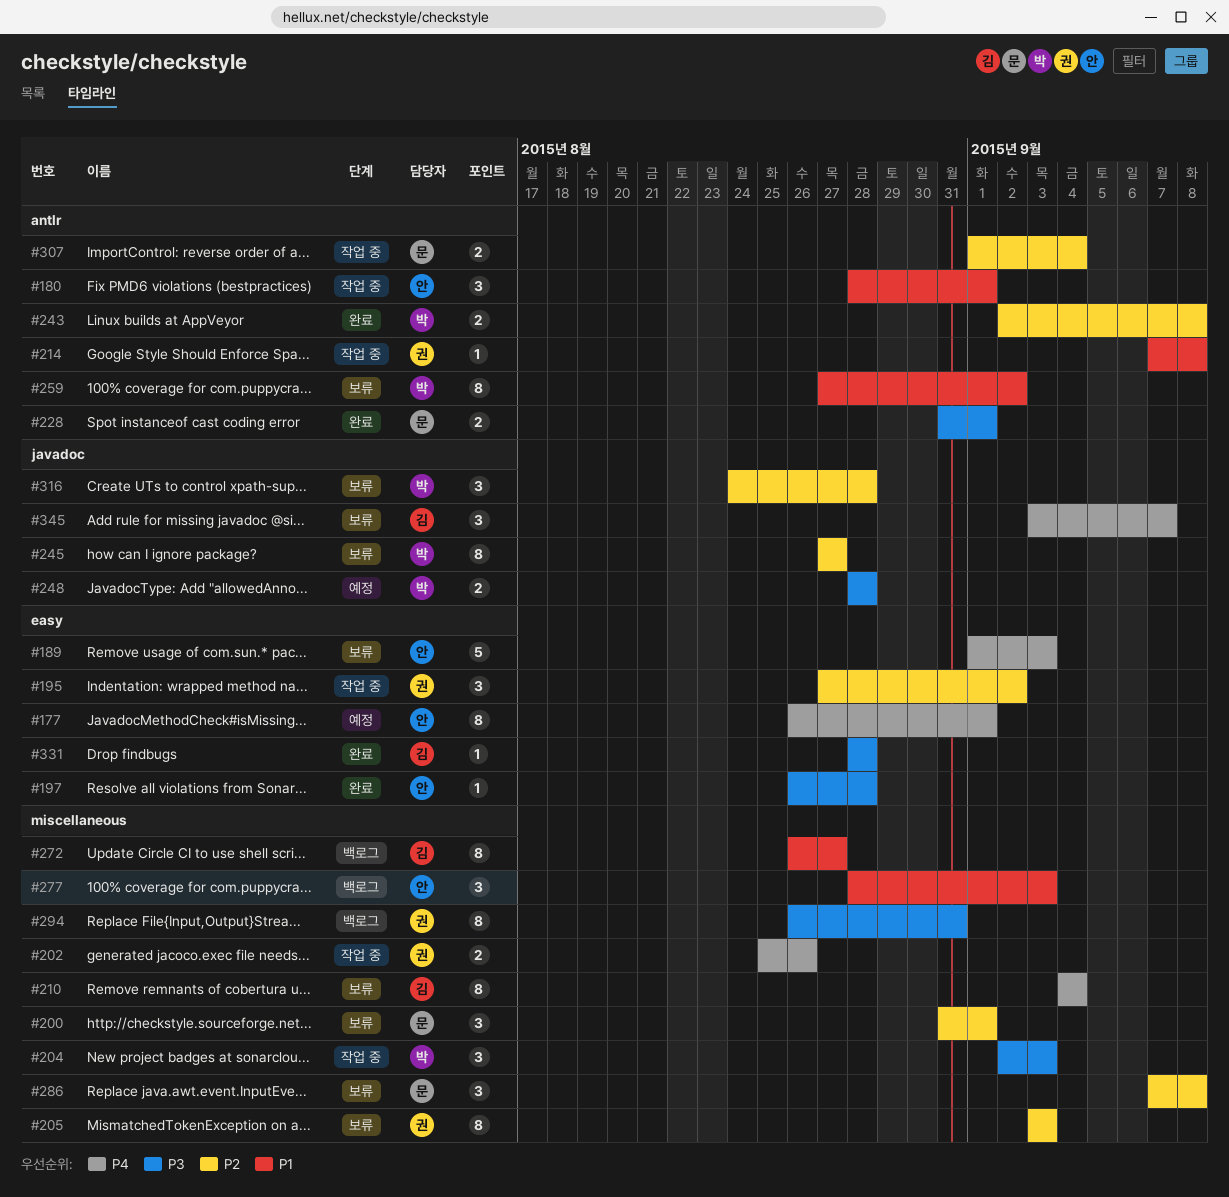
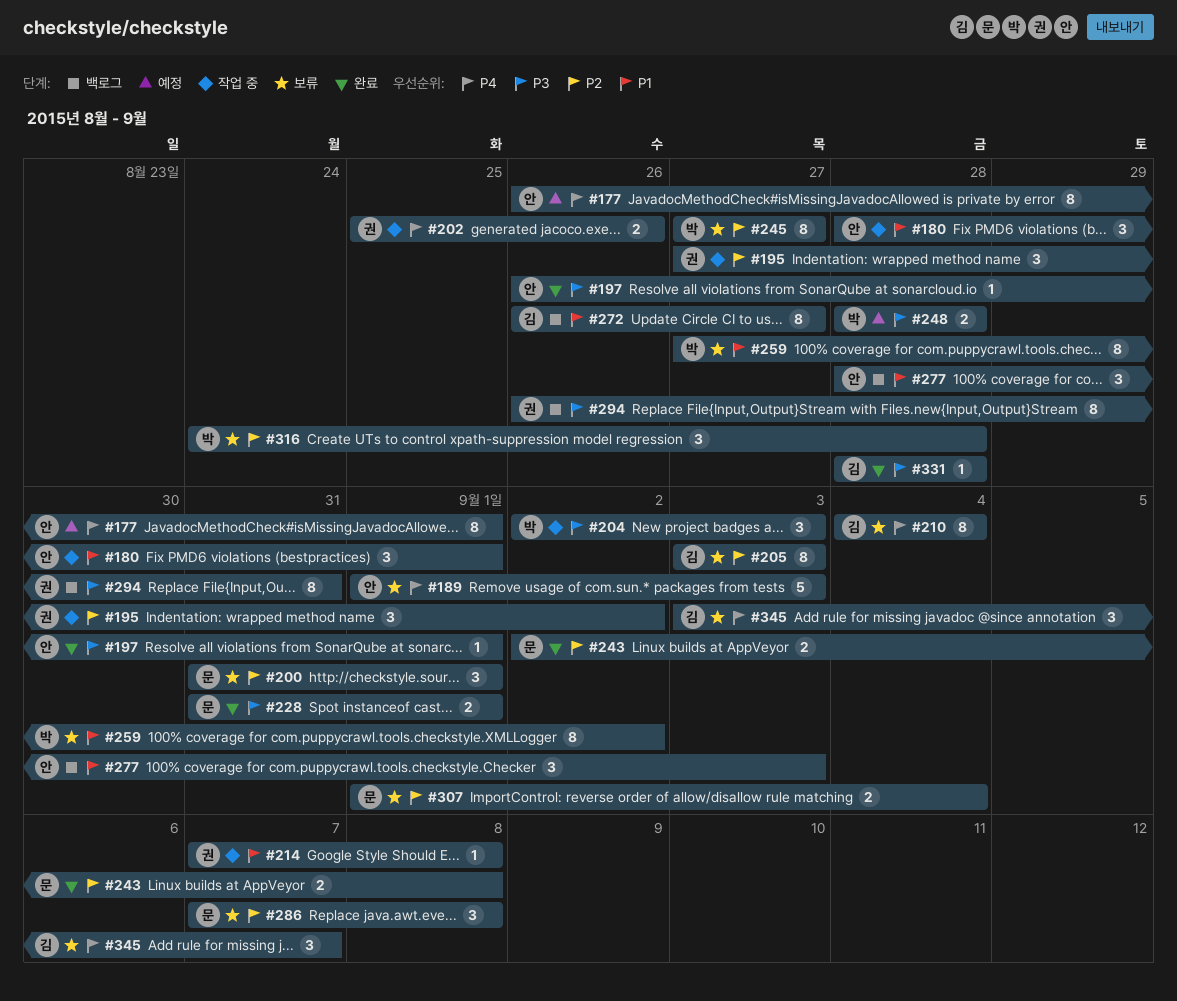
#197, due: Aug 28 -> Sep 1
#205, owner: 권 -> 김
#243, owner: 박 -> 문
#307, status: 작업 중 -> 보류

